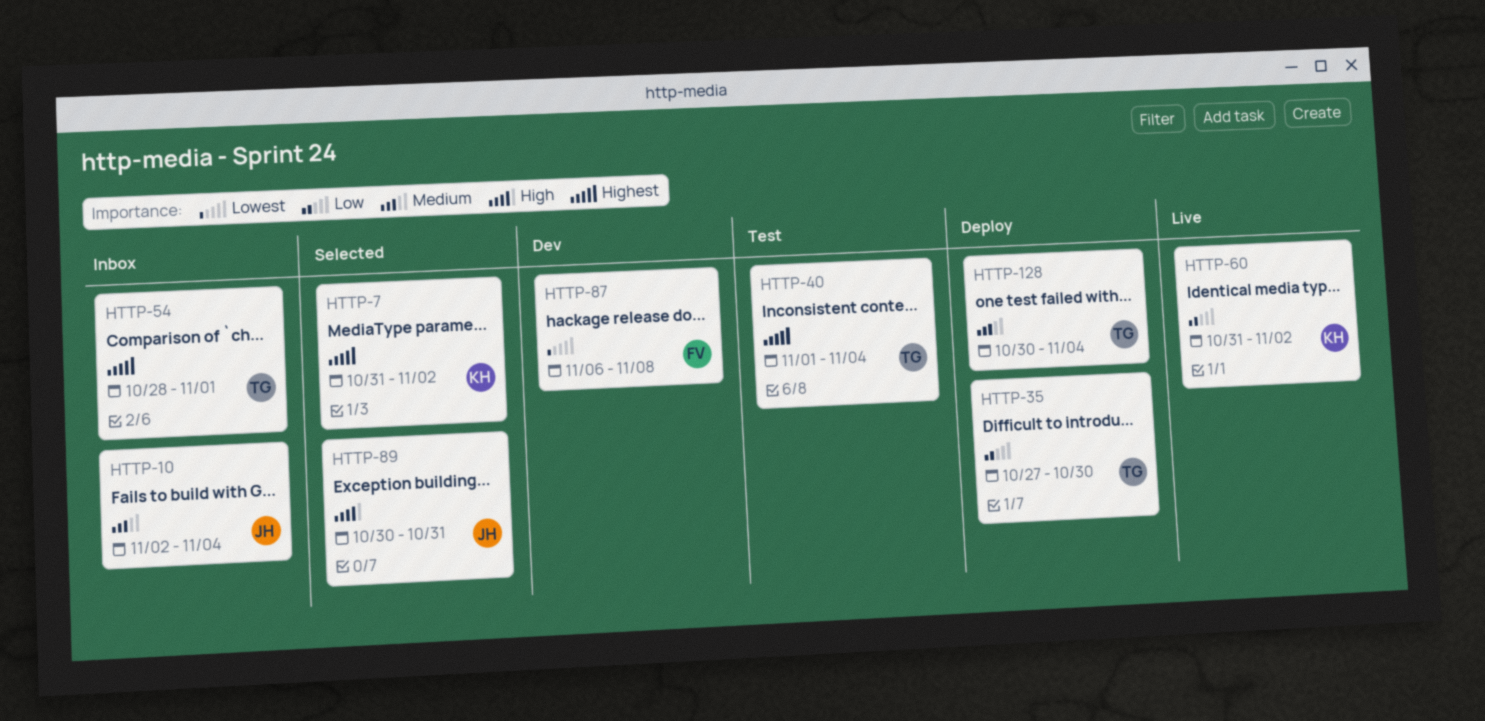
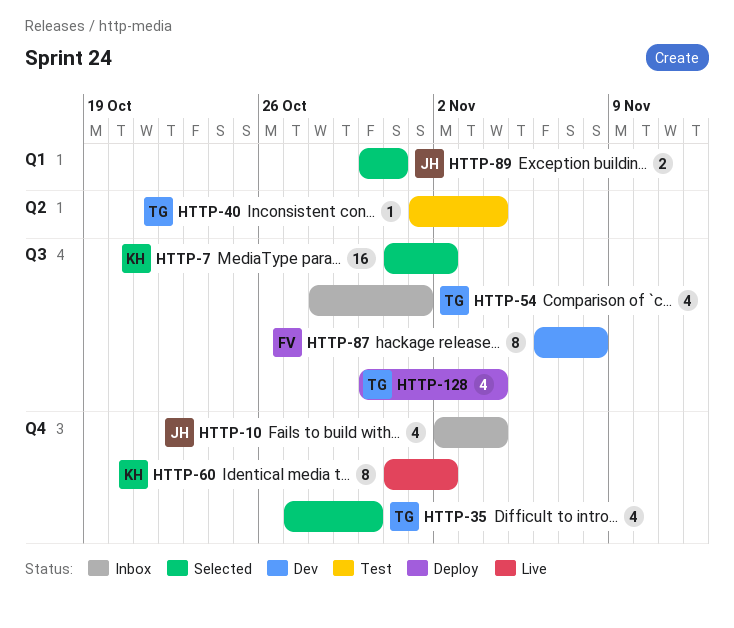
HTTP-35, status: Deploy -> Selected

